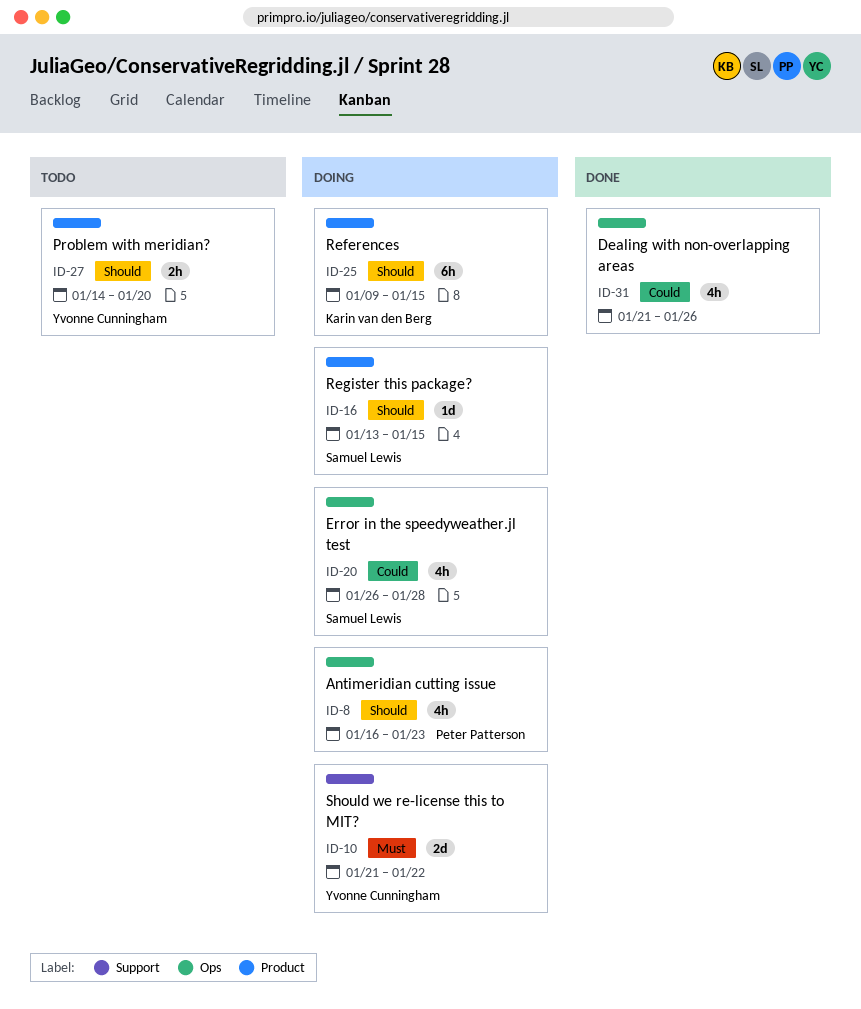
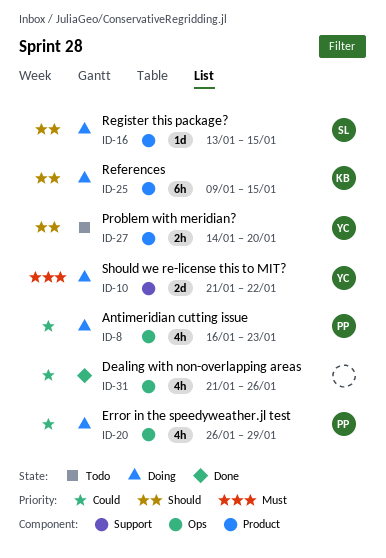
ID-8, priority: Should -> Could
ID-20, owner: Samuel Lewis -> Peter Patterson
ID-20, due: Jan 28 -> Jan 29

